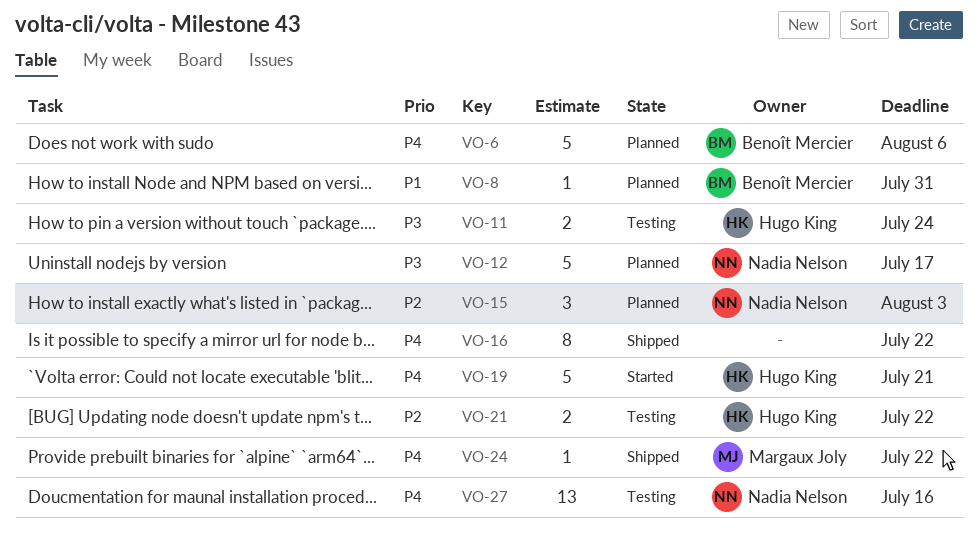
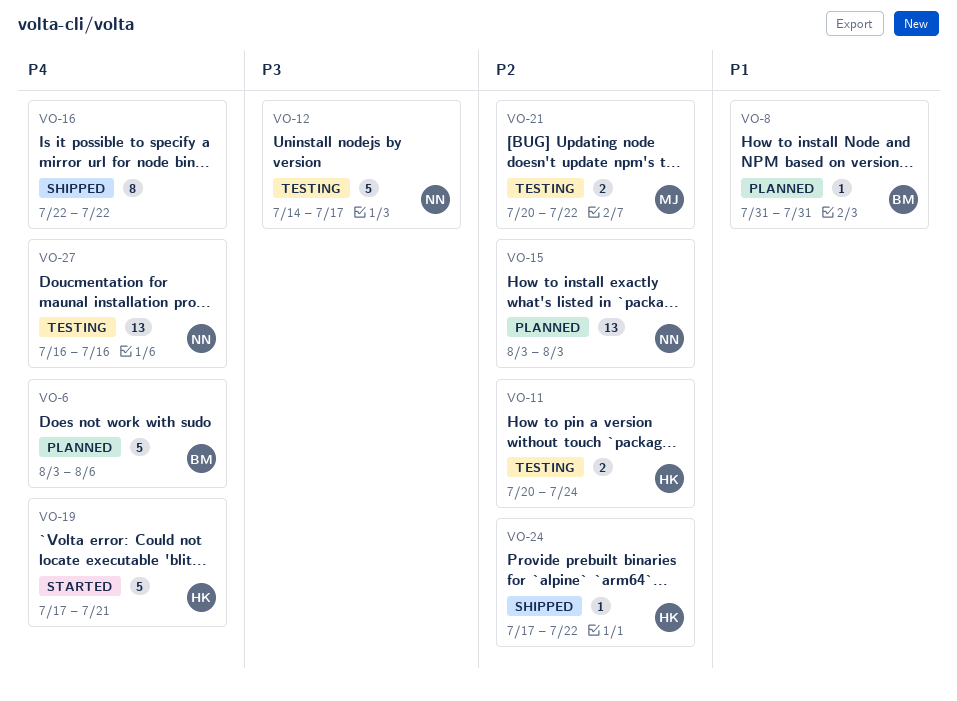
VO-11, priority: P3 -> P2
VO-12, status: Planned -> Testing
VO-15, estimate: 3 -> 13
VO-21, owner: Hugo King -> Margaux Joly
VO-24, owner: Margaux Joly -> Hugo King
VO-24, priority: P4 -> P2

